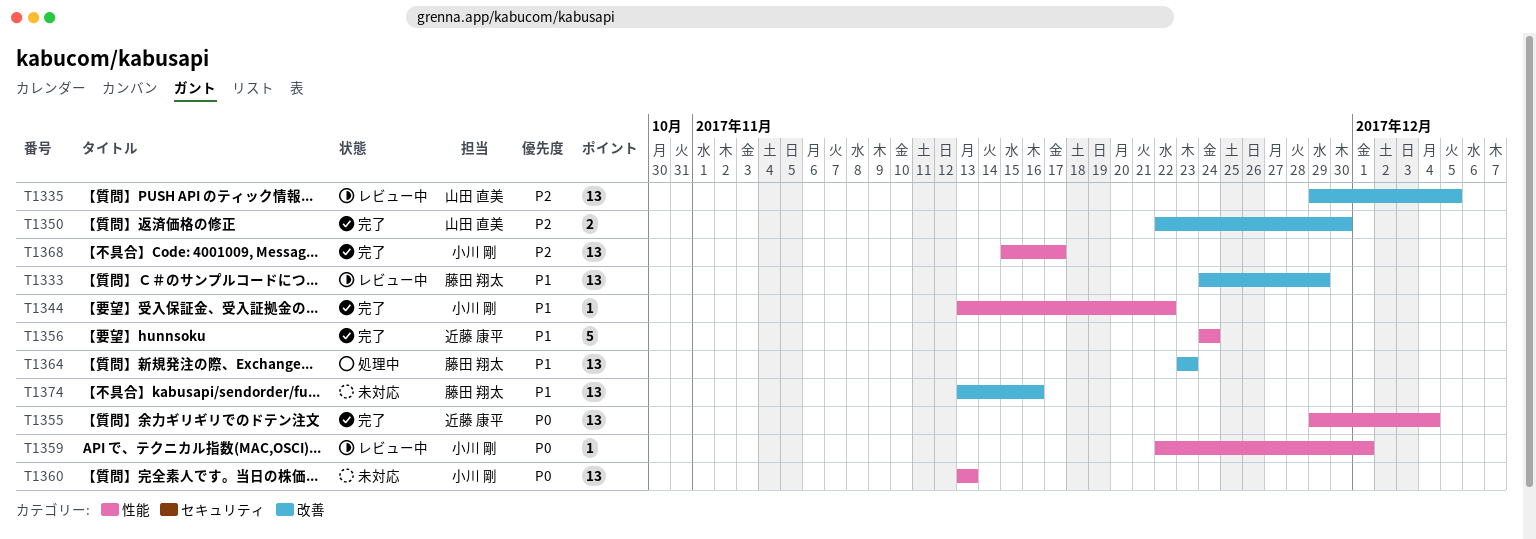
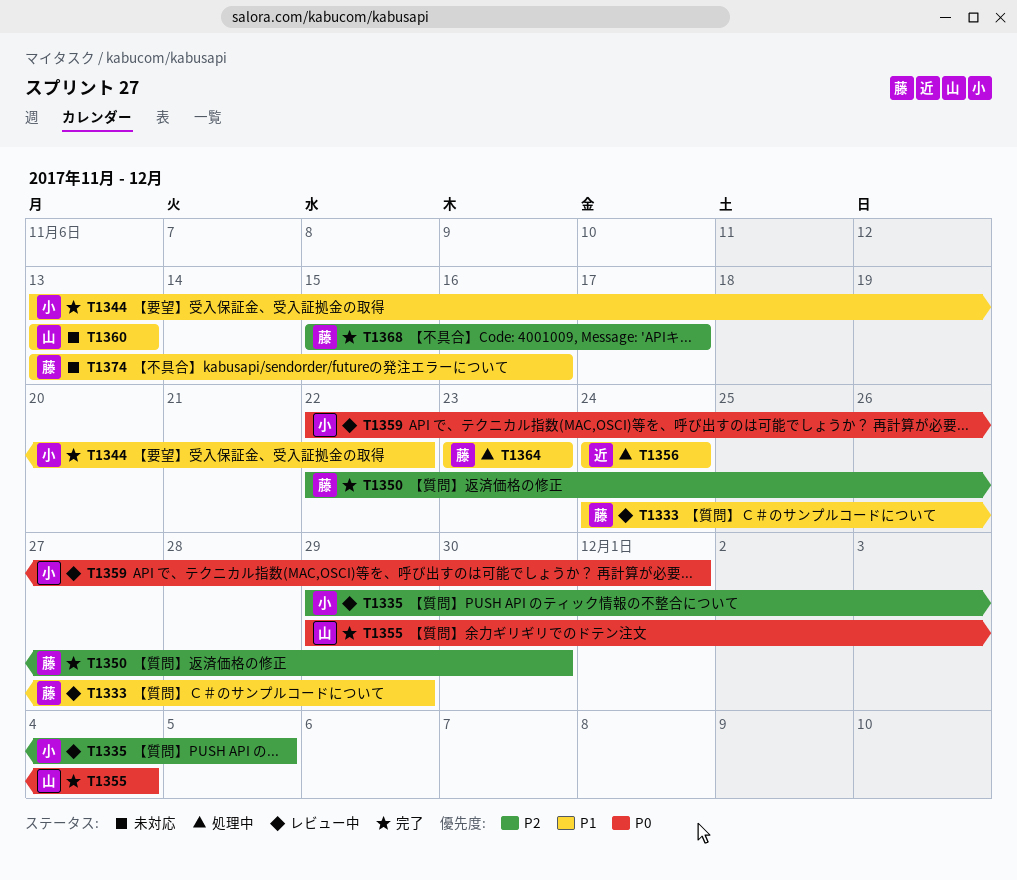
T1335, owner: 山田 直美 -> 小川 剛
T1350, owner: 山田 直美 -> 藤田 翔太
T1355, owner: 近藤 康平 -> 山田 直美
T1356, status: 完了 -> 処理中
T1360, owner: 小川 剛 -> 山田 直美
T1360, priority: P0 -> P1
T1368, owner: 小川 剛 -> 藤田 翔太

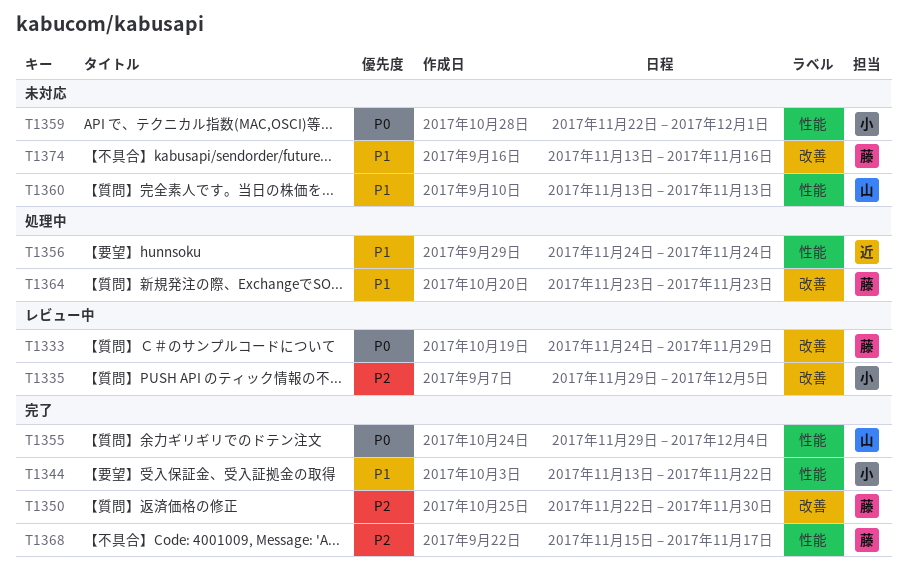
T1333, priority: P1 -> P0
T1359, status: レビュー中 -> 未対応

